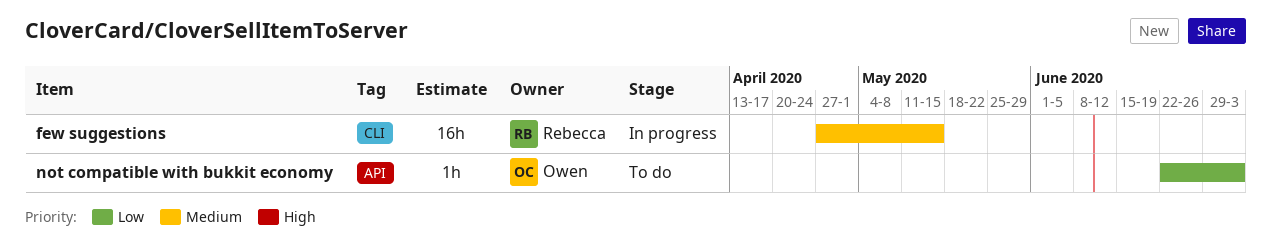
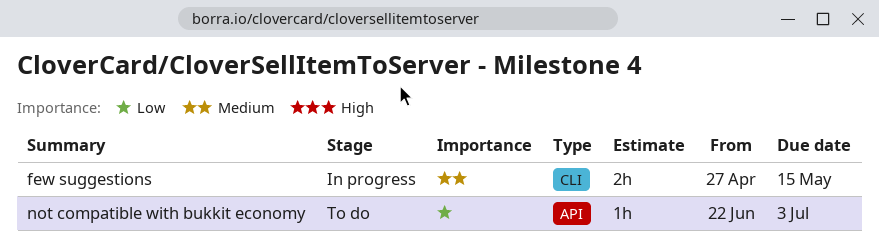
few suggestions, estimate: 16h -> 2h

